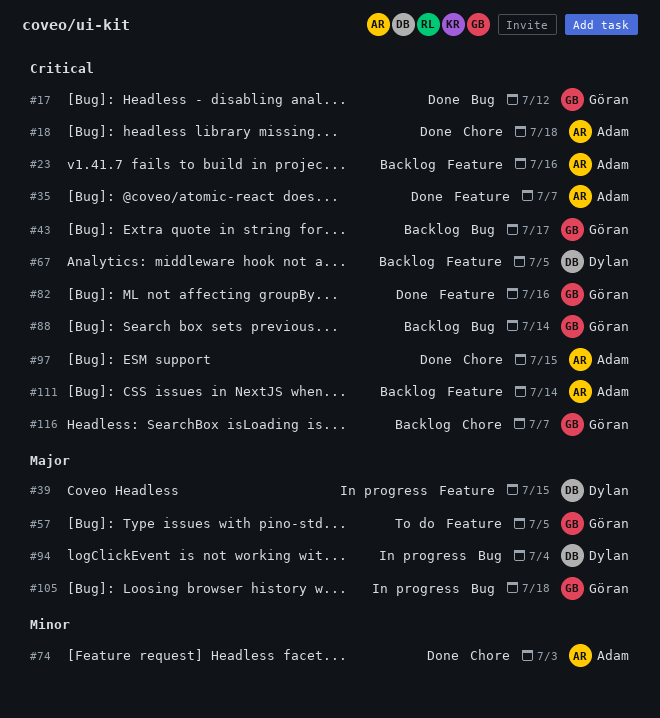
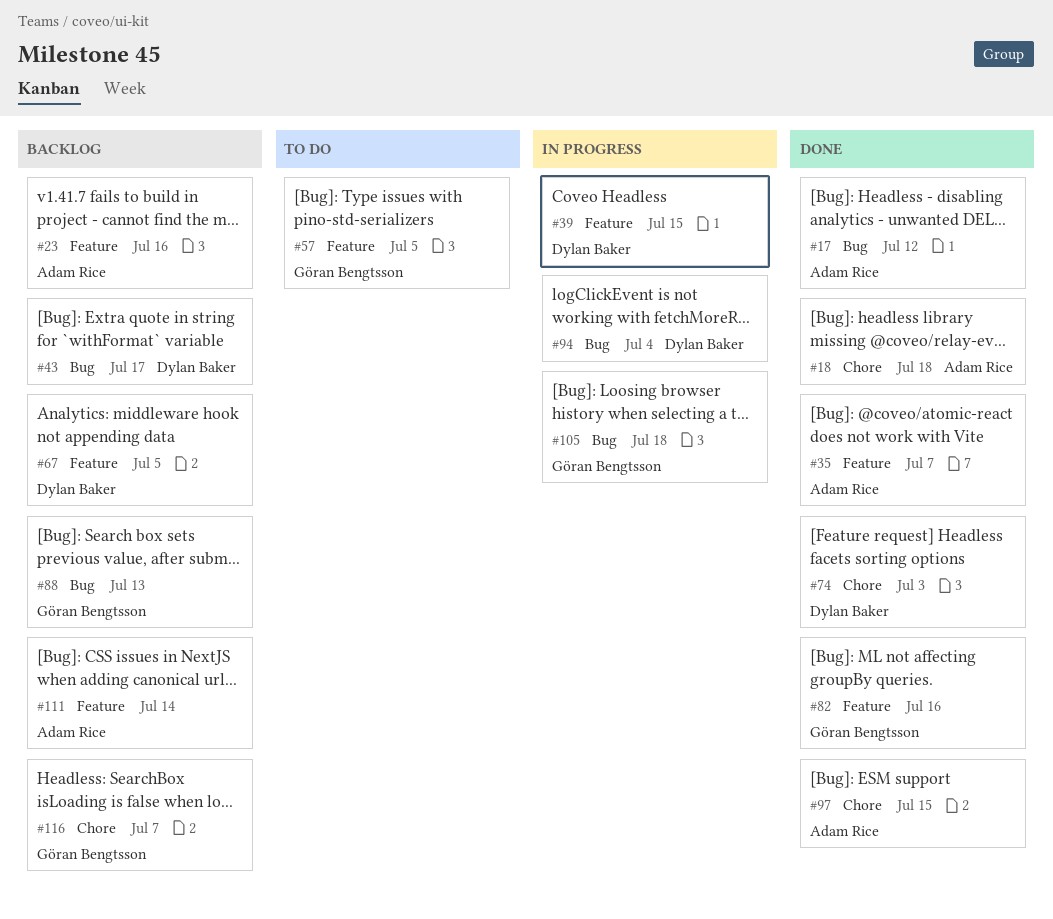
#17, owner: Göran Bengtsson -> Adam Rice
#43, owner: Göran Bengtsson -> Dylan Baker
#74, owner: Adam Rice -> Dylan Baker
#88, due: Jul 14 -> Jul 13

